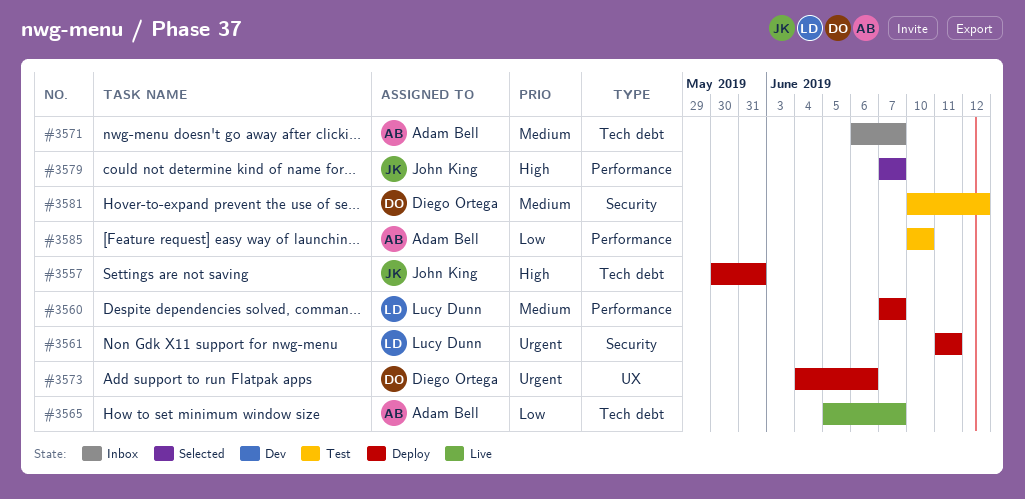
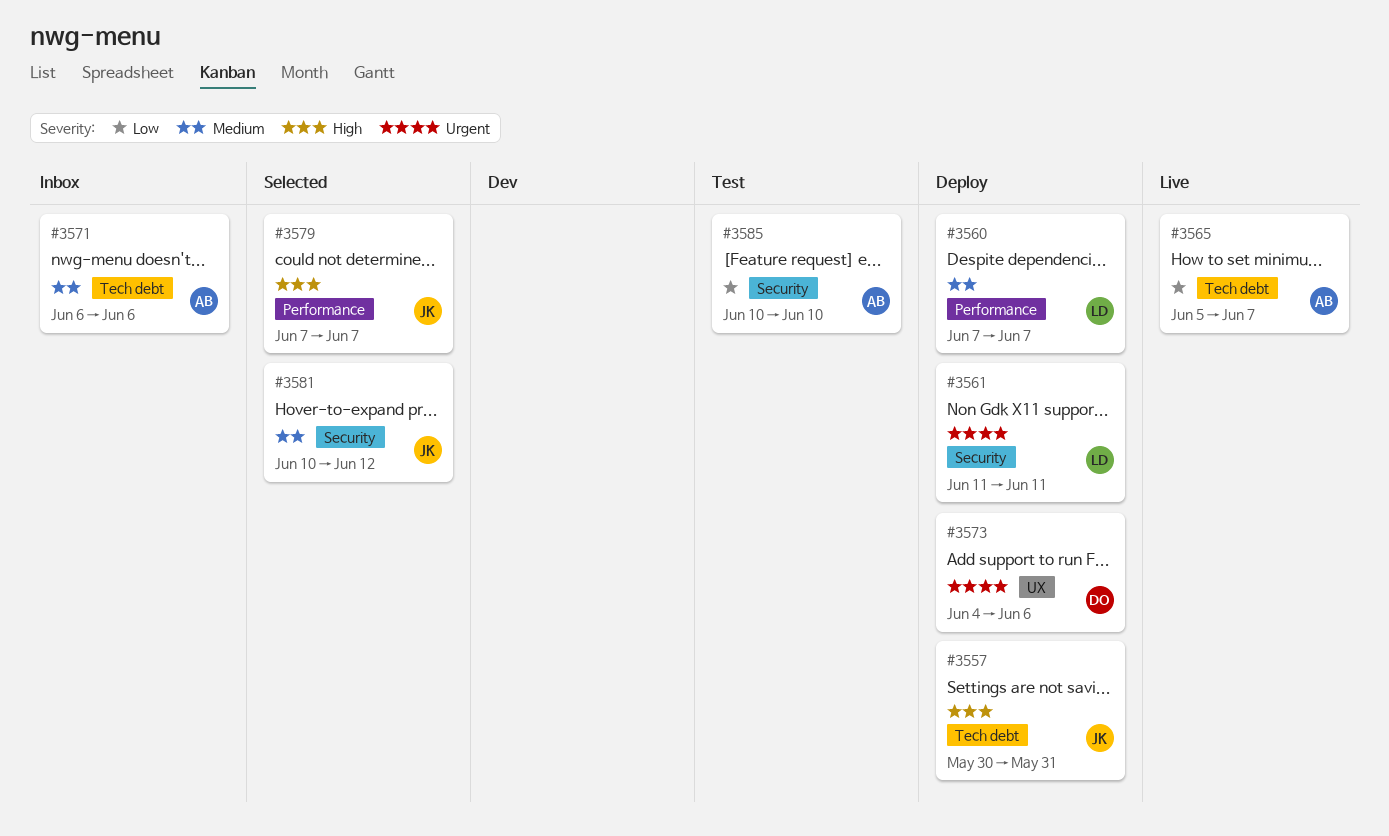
#3571, due: Jun 7 -> Jun 6
#3581, status: Test -> Selected
#3581, owner: Diego Ortega -> John King
#3585, label: Performance -> Security

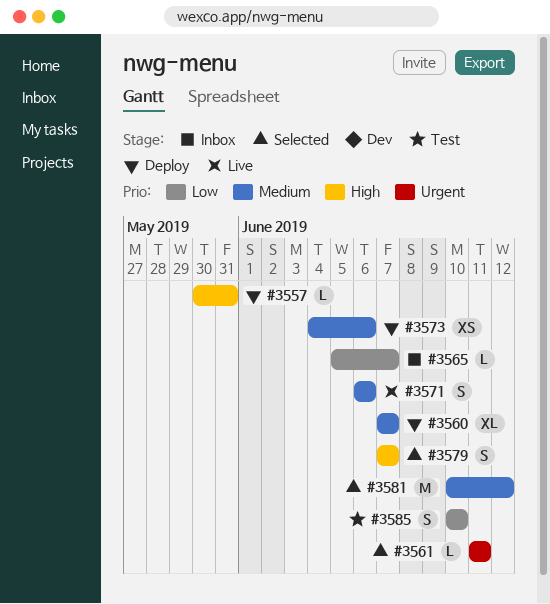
#3561, status: Deploy -> Selected
#3565, status: Live -> Inbox
#3571, status: Inbox -> Live
#3573, priority: Urgent -> Medium

